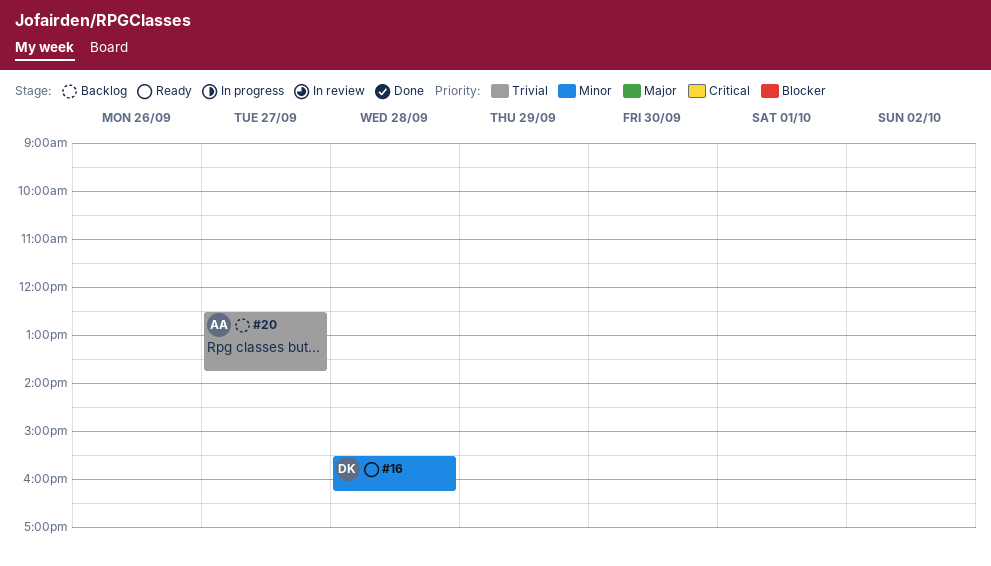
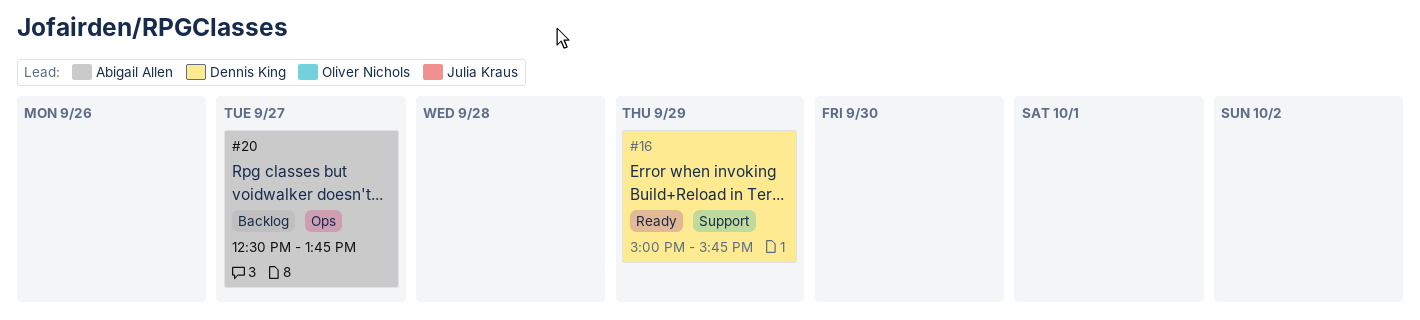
#16, day: Sep 28 -> Sep 29
#16, begins: 15:30 -> 15:00
#16, ends: 16:15 -> 15:45

